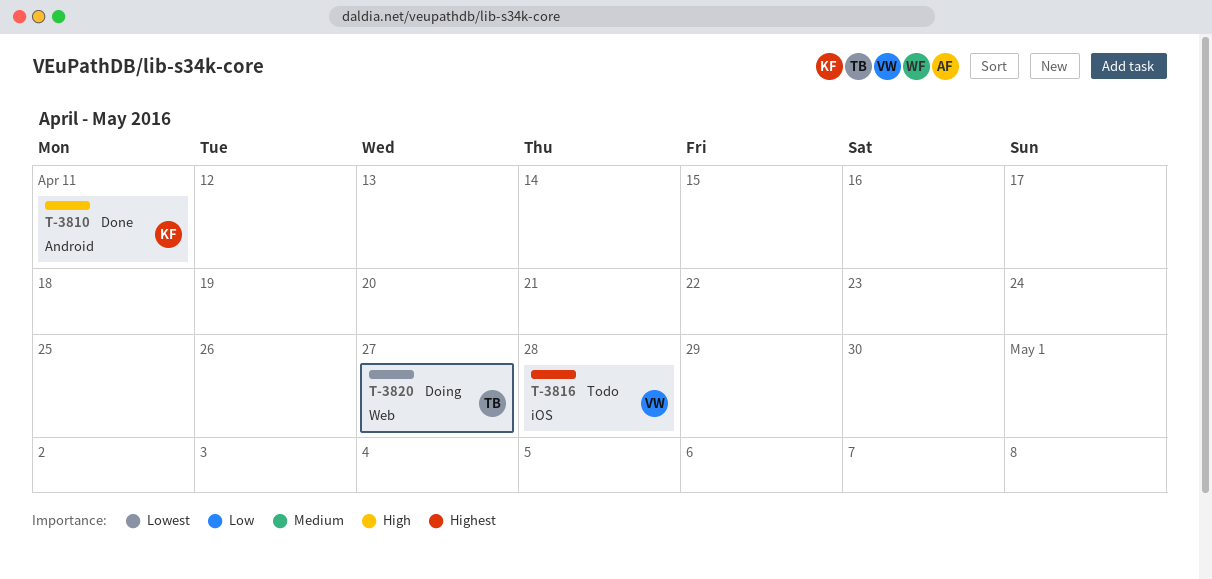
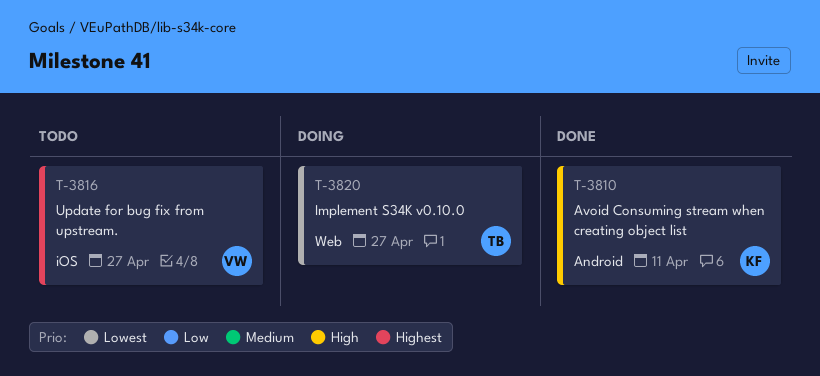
T-3816, due: Apr 28 -> Apr 27

